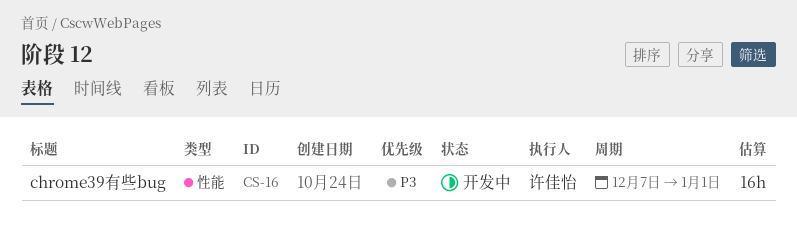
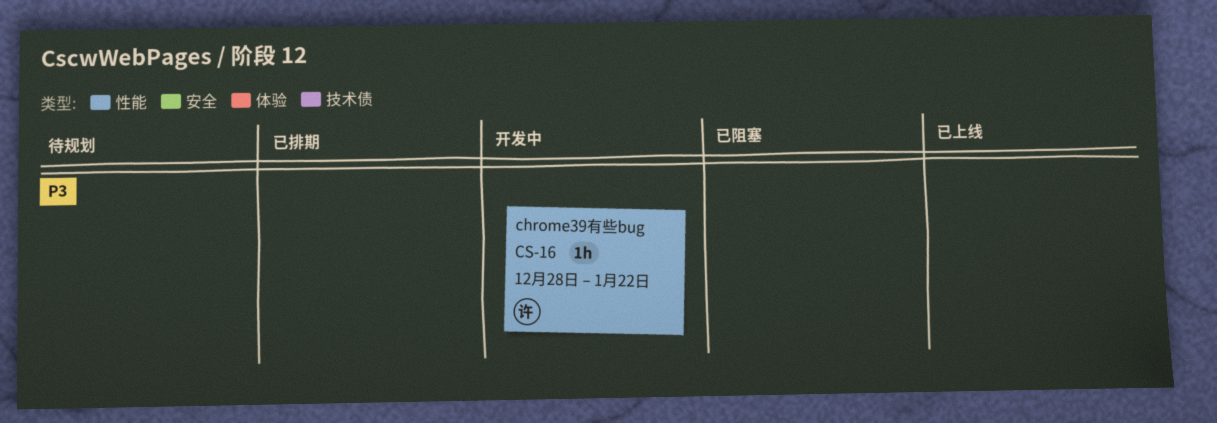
CS-16, estimate: 16h -> 1h
CS-16, start: Dec 7 -> Dec 28
CS-16, due: Jan 1 -> Jan 22

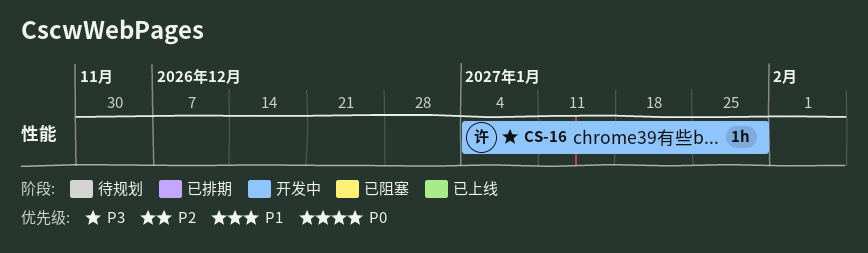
CS-16, start: Dec 28 -> Jan 4
CS-16, due: Jan 22 -> Jan 29

